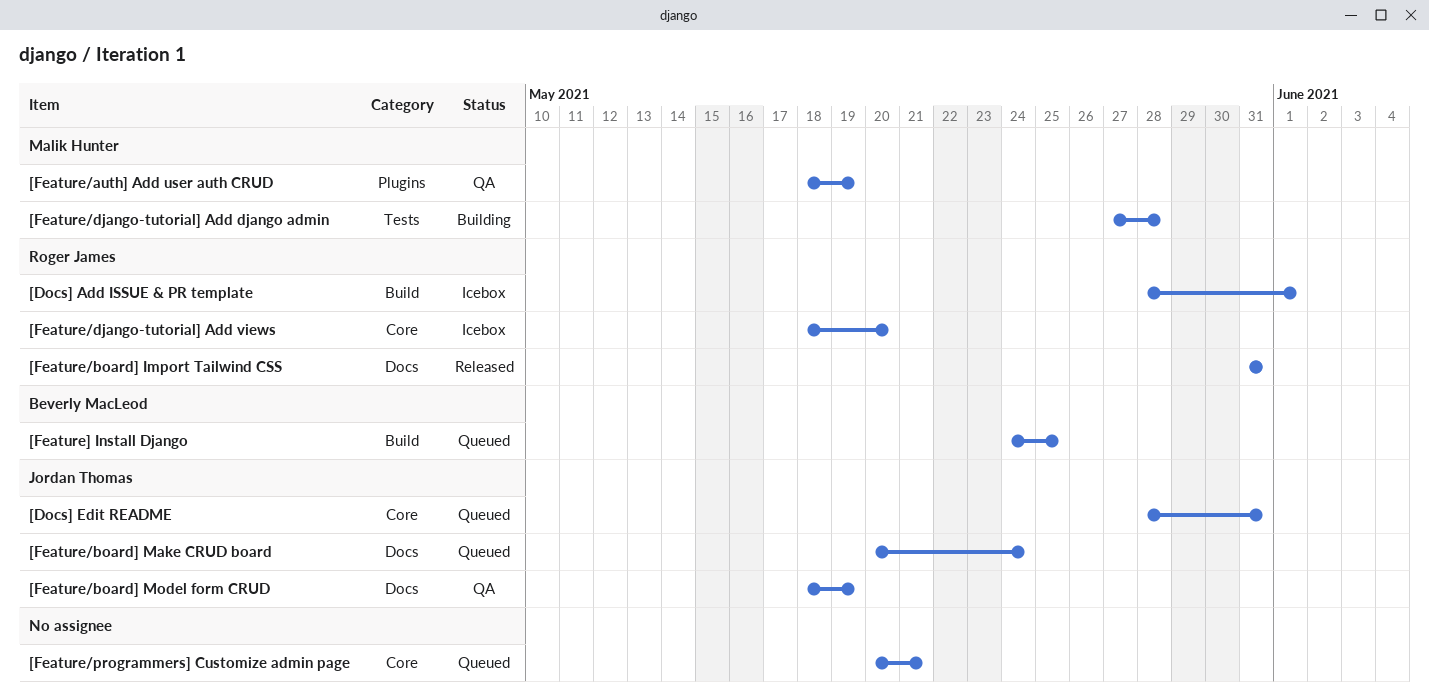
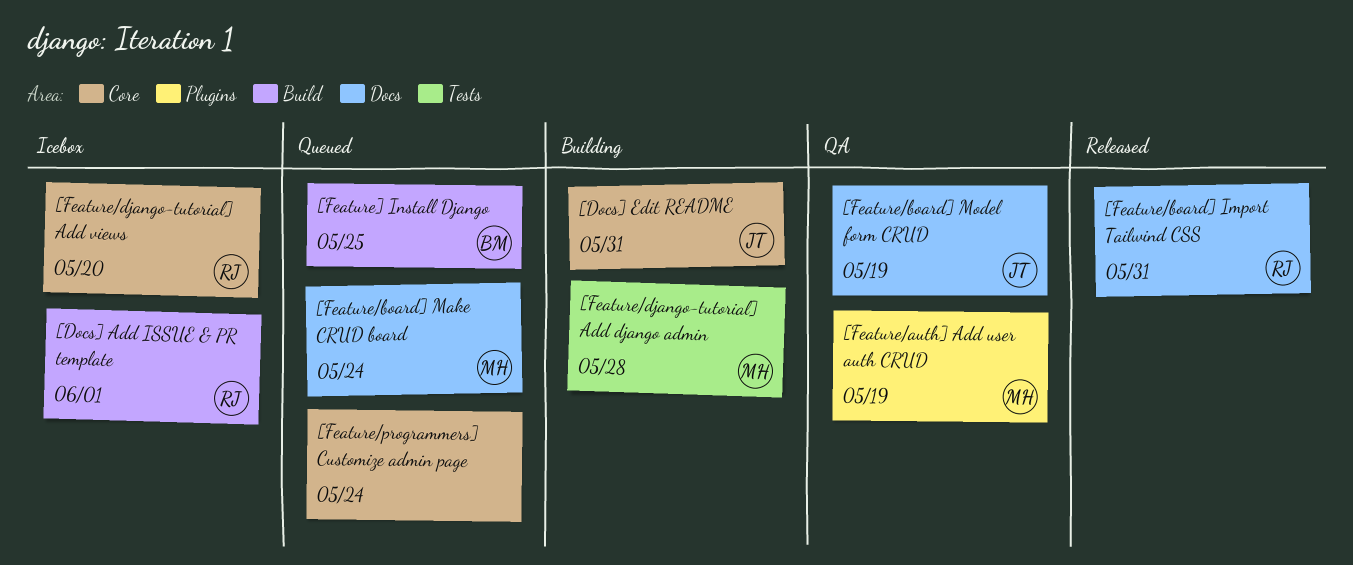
[Docs] Edit README, status: Queued -> Building
[Feature/board] Make CRUD board, owner: Jordan Thomas -> Malik Hunter
[Feature/programmers] Customize admin page, due: May 21 -> May 24

